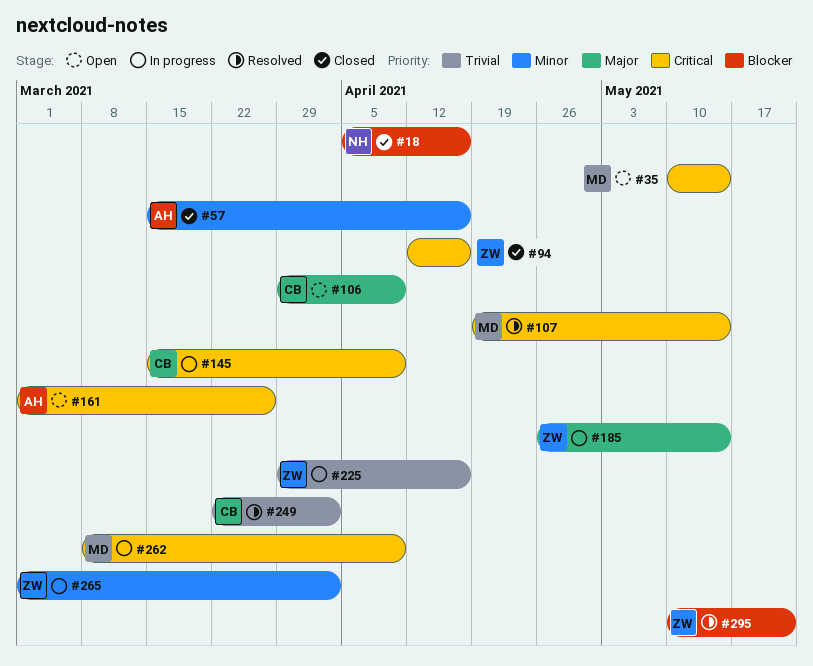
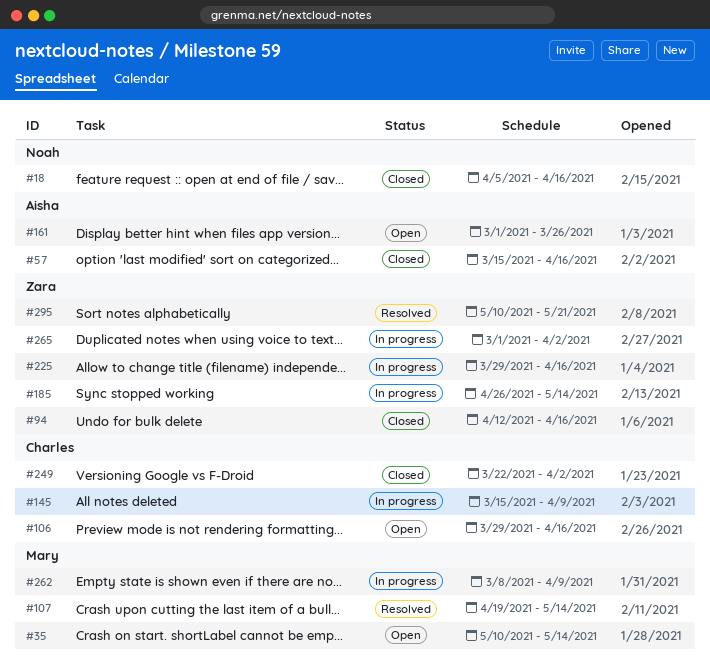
#106, due: Apr 9 -> Apr 16
#249, status: Resolved -> Closed

